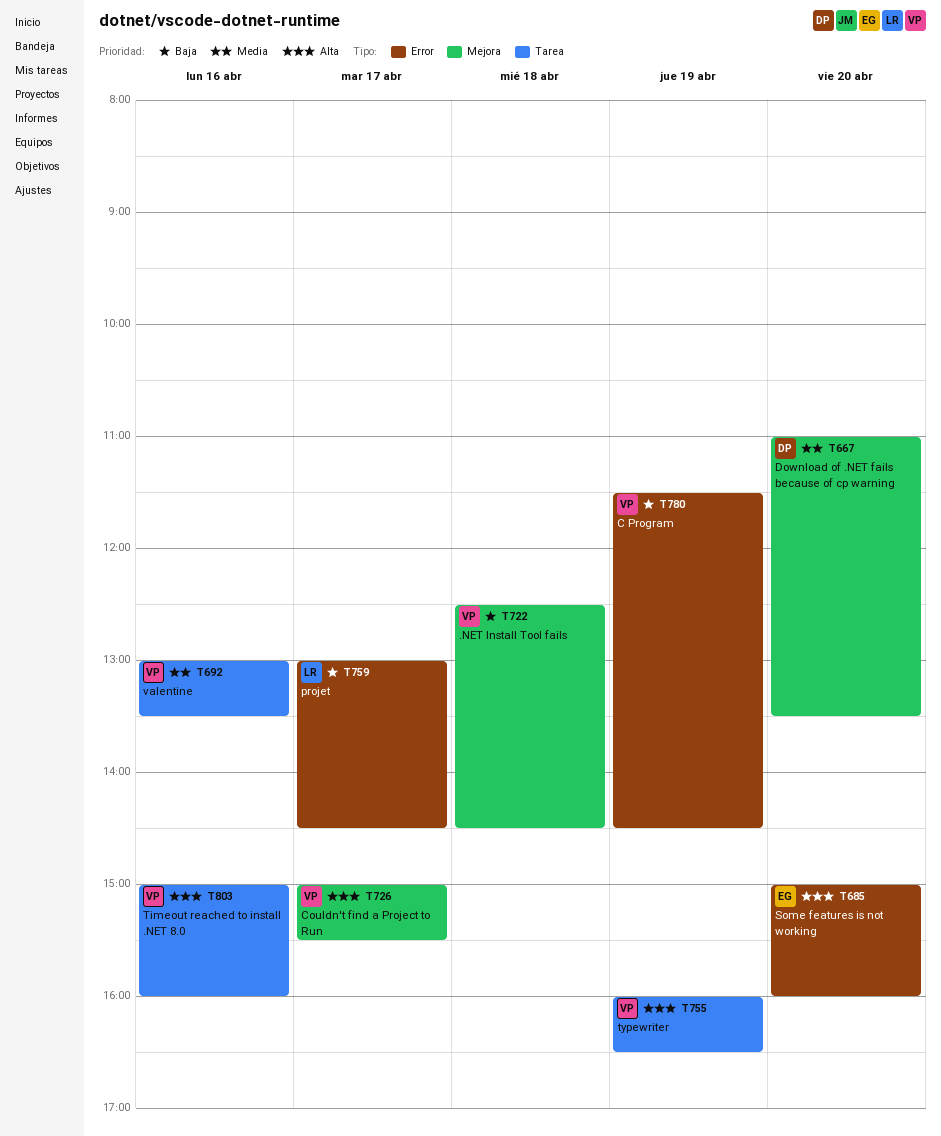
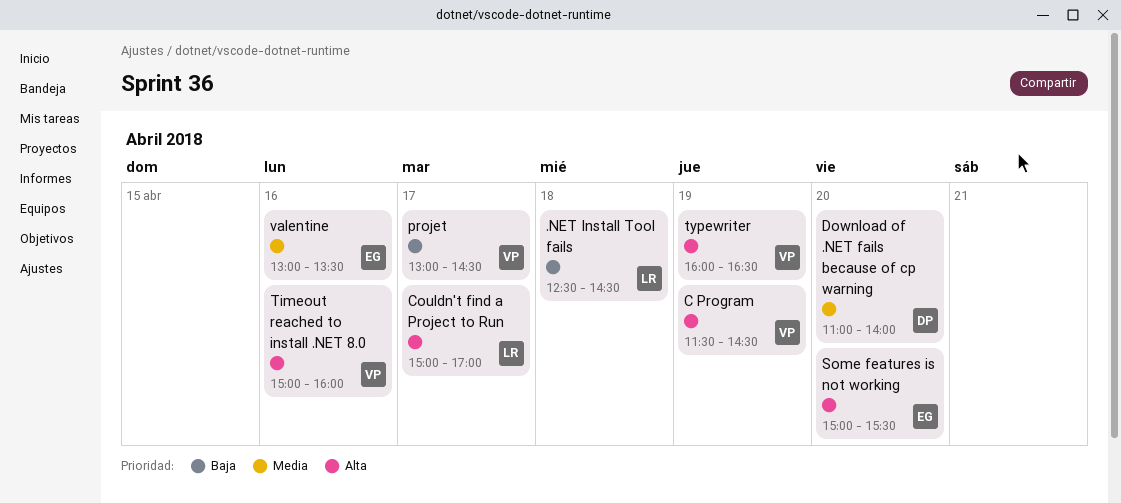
.NET Install Tool fails, owner: VP -> LR
C Program, priority: Baja -> Alta
Couldn't find a Project to Run, owner: VP -> LR
Couldn't find a Project to Run, ends: 15:30 -> 17:00
Download of .NET fails because of cp warning, ends: 13:30 -> 14:00
projet, owner: LR -> VP
Some features is not working, ends: 16:00 -> 15:30
valentine, owner: VP -> EG

